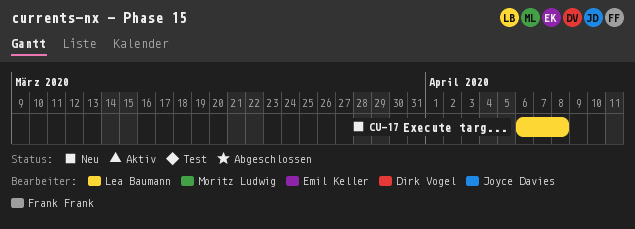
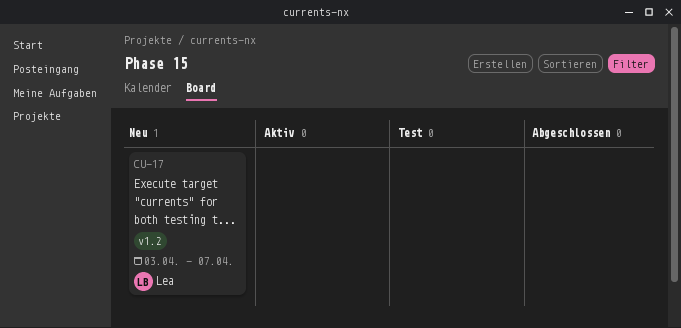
CU-17, start: Apr 6 -> Apr 3
CU-17, due: Apr 8 -> Apr 7

